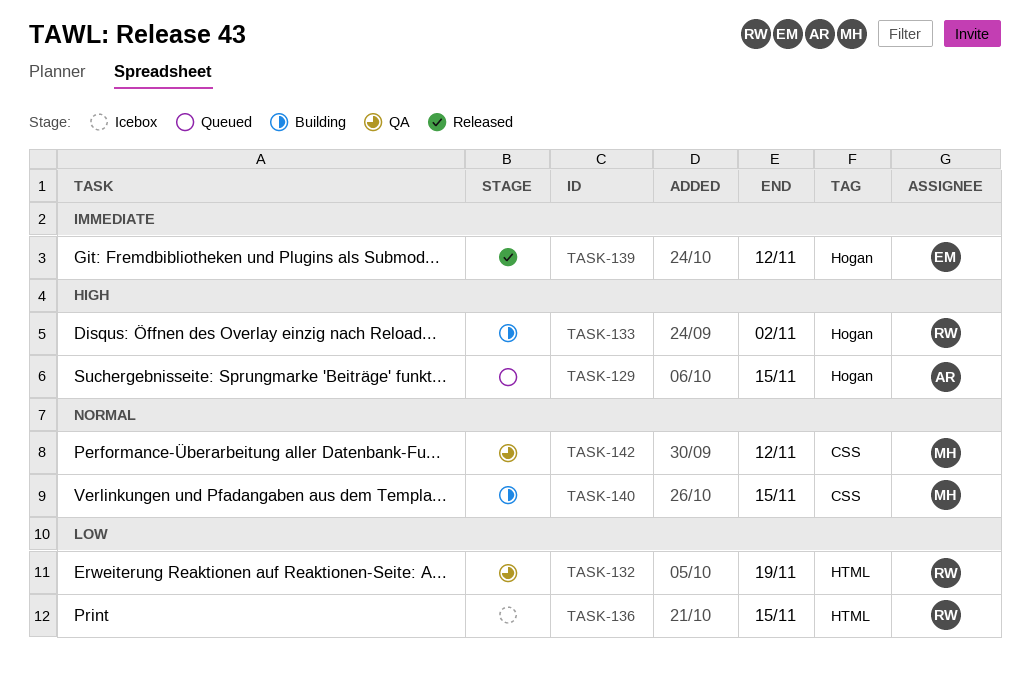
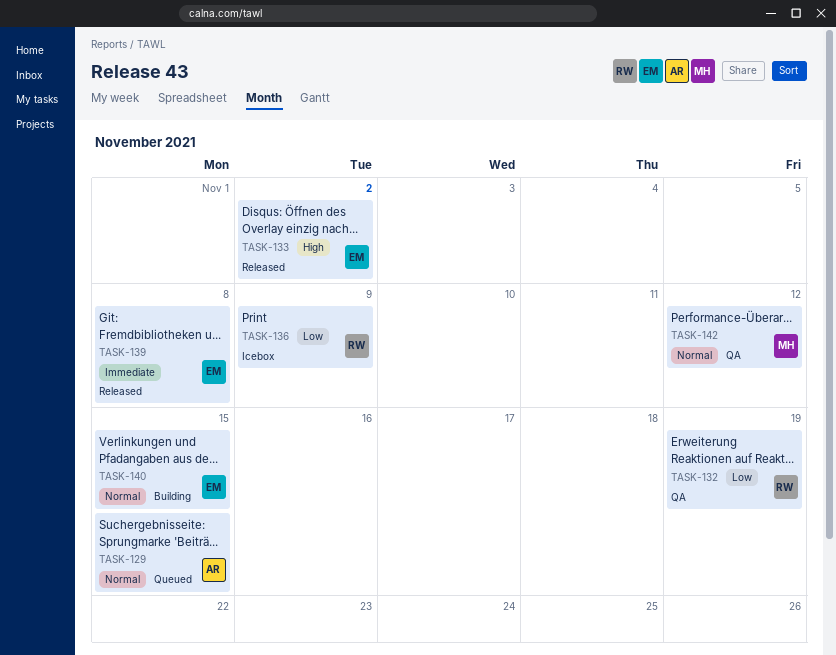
TASK-129, priority: High -> Normal
TASK-133, status: Building -> Released
TASK-133, owner: RW -> EM
TASK-136, due: Nov 15 -> Nov 9
TASK-139, due: Nov 12 -> Nov 8
TASK-140, owner: MH -> EM

